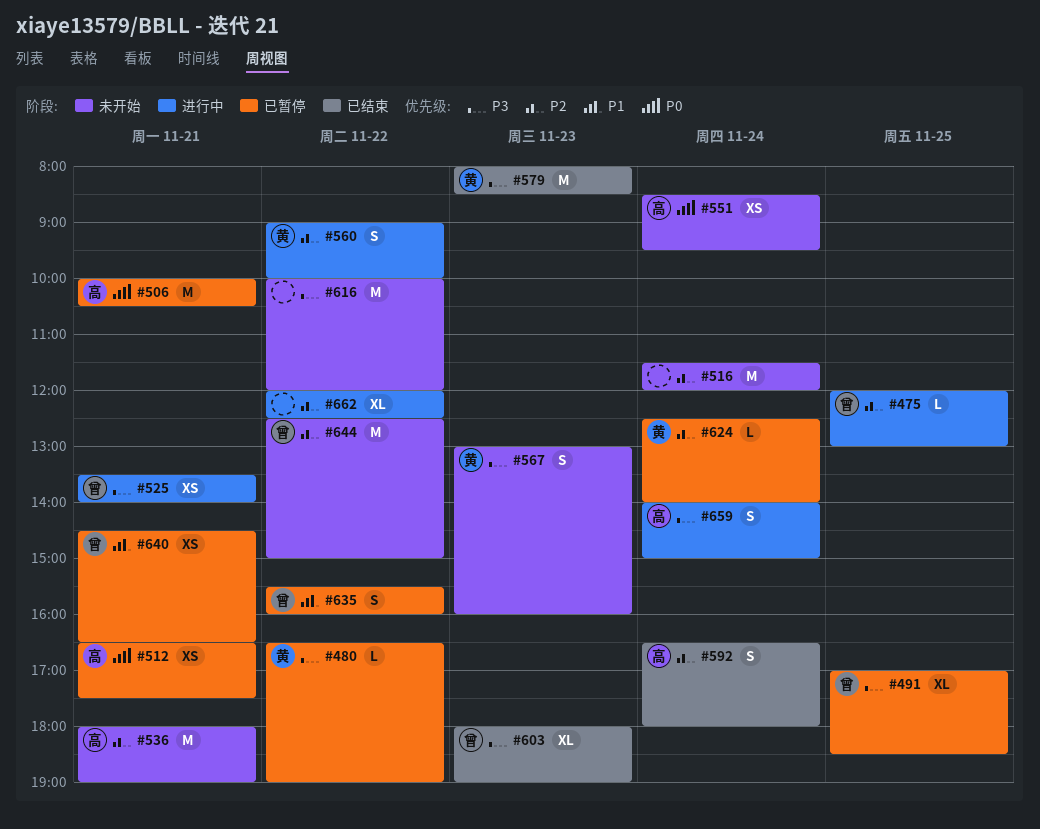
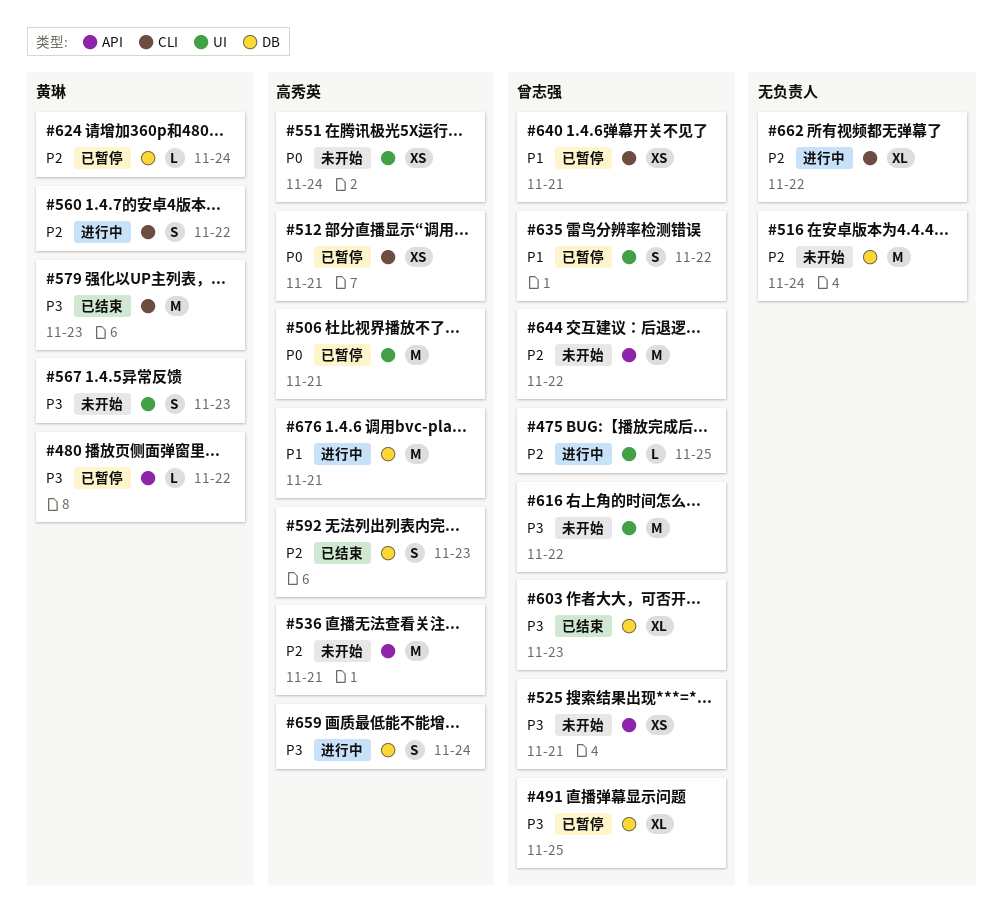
#525, status: 进行中 -> 未开始
#592, day: Nov 24 -> Nov 23
#616, owner: none -> 曾志强
#676: none -> present

